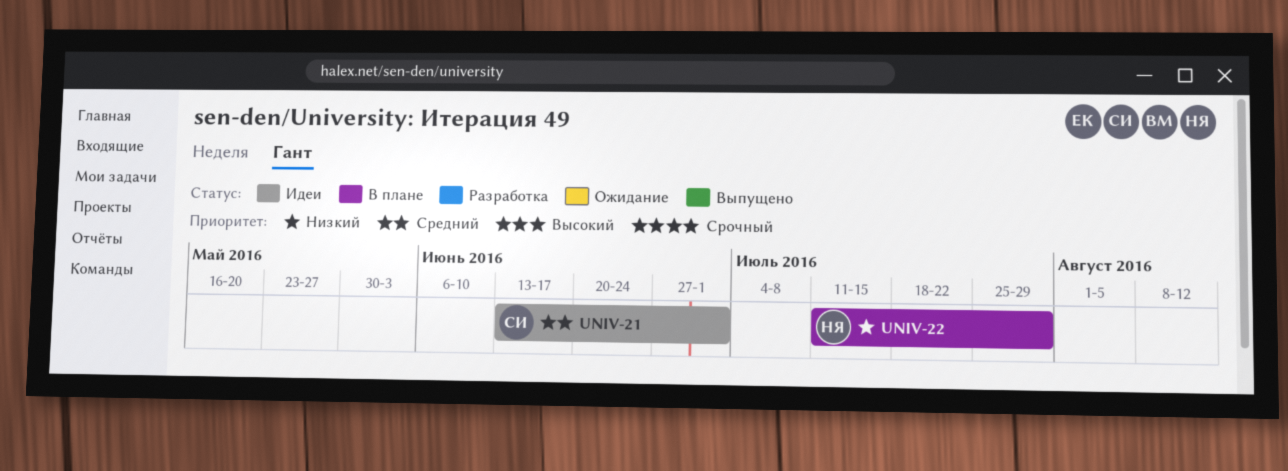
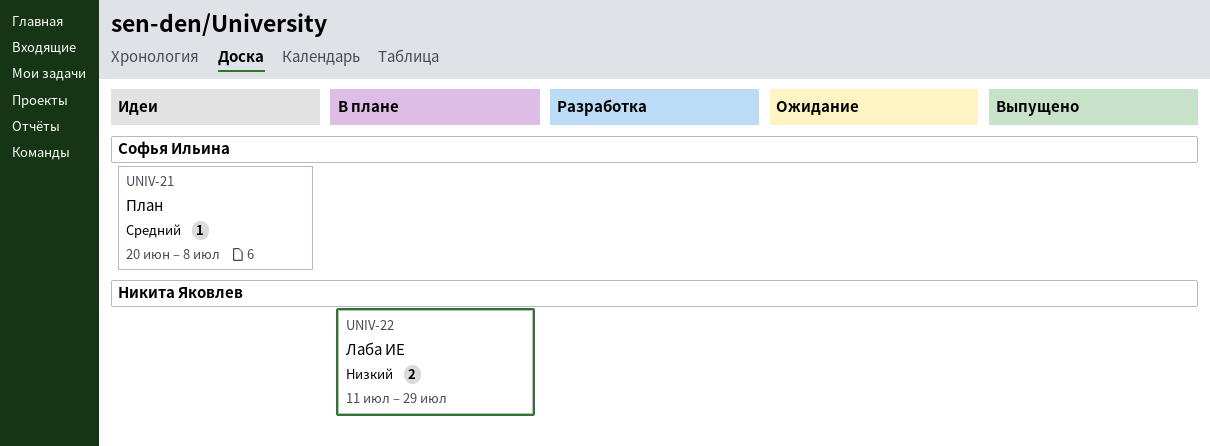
UNIV-21, start: Jun 13 -> Jun 20
UNIV-21, due: Jul 1 -> Jul 8

